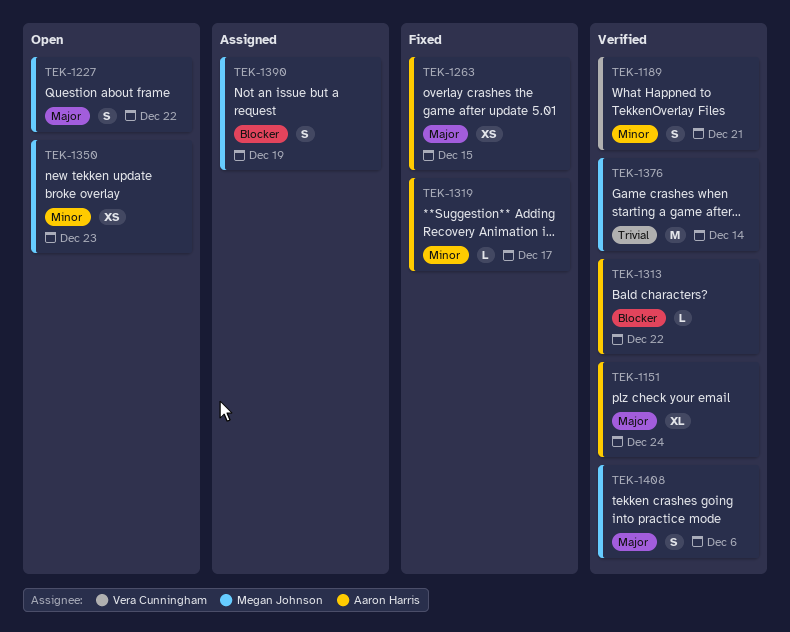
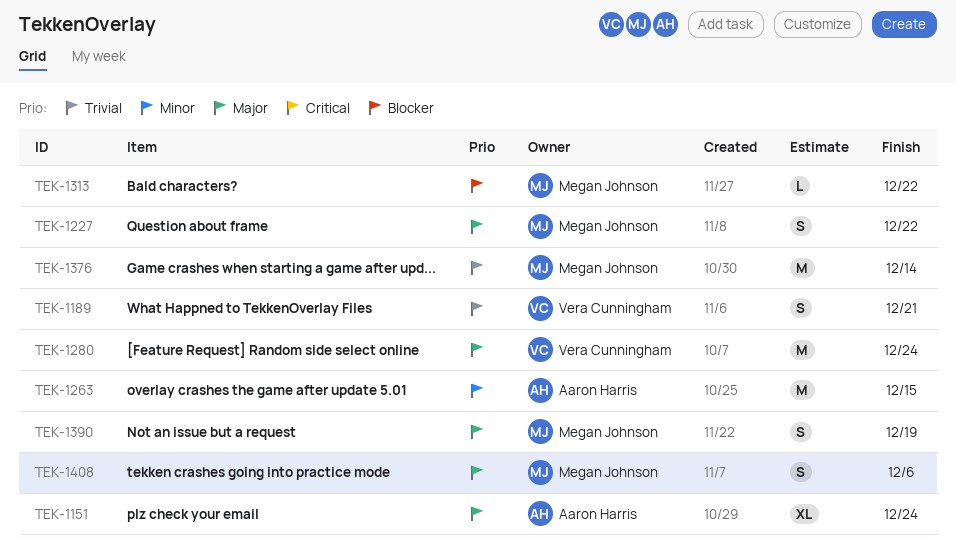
TEK-1189, priority: Minor -> Trivial
TEK-1263, priority: Major -> Minor
TEK-1263, estimate: XS -> M
TEK-1280: none -> present
TEK-1313, owner: Aaron Harris -> Megan Johnson
TEK-1319: present -> none
TEK-1350: present -> none
TEK-1390, priority: Blocker -> Major

